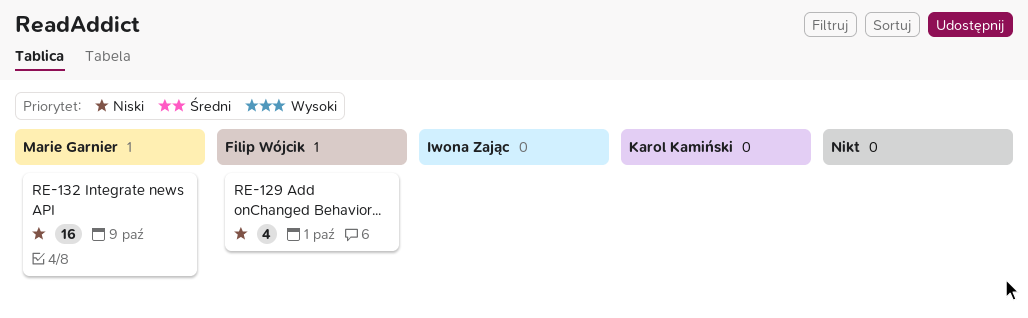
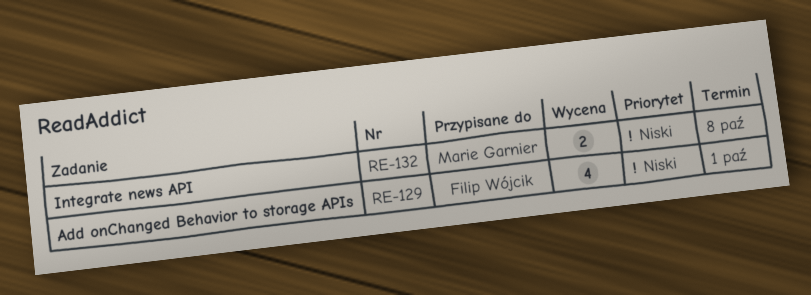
RE-132, estimate: 16 -> 2
RE-132, due: Oct 9 -> Oct 8

